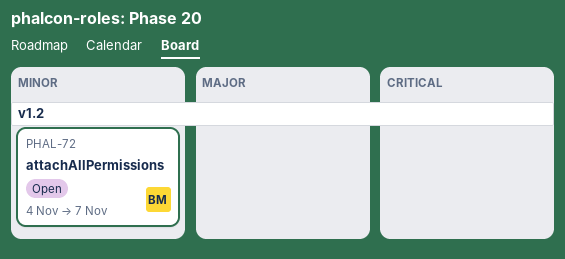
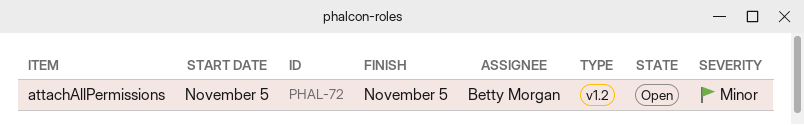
PHAL-72, start: Nov 4 -> Nov 5
PHAL-72, due: Nov 7 -> Nov 5

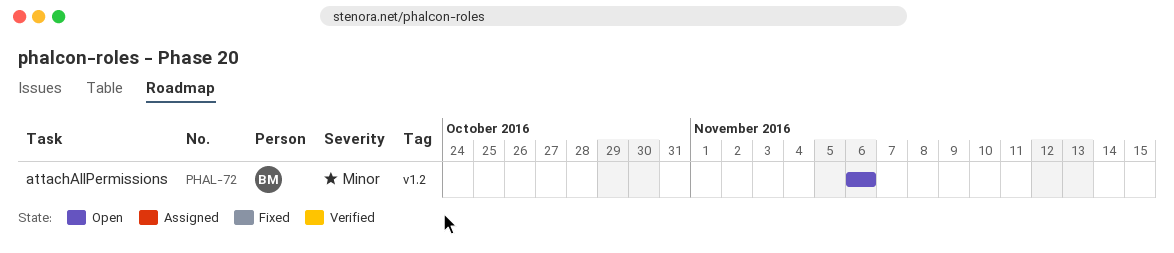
PHAL-72, start: Nov 5 -> Nov 6
PHAL-72, due: Nov 5 -> Nov 6

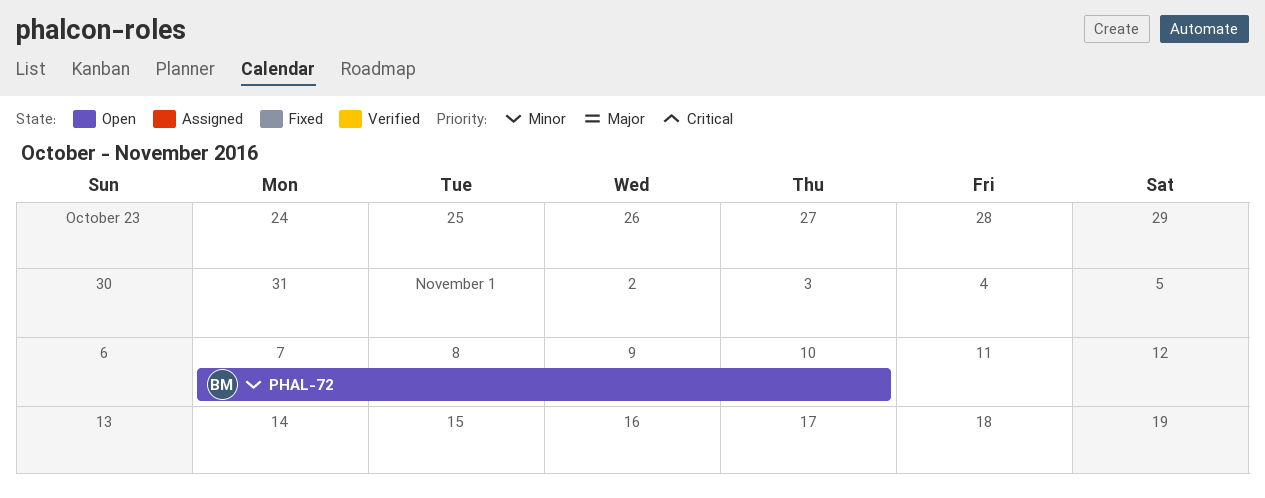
PHAL-72, start: Nov 6 -> Nov 7
PHAL-72, due: Nov 6 -> Nov 10

